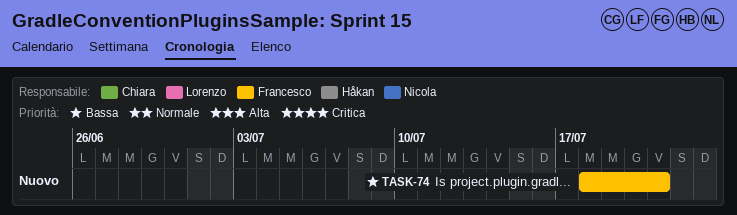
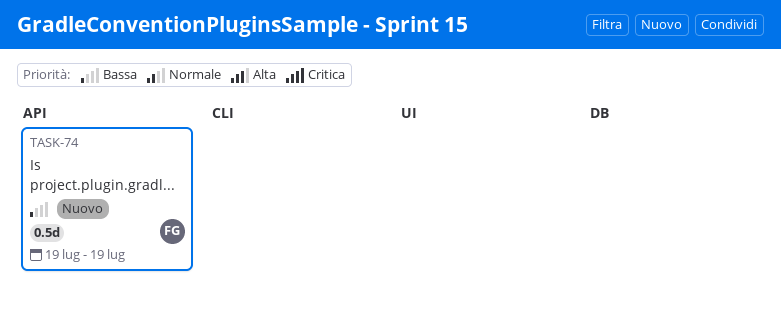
TASK-74, start: Jul 18 -> Jul 19
TASK-74, due: Jul 21 -> Jul 19

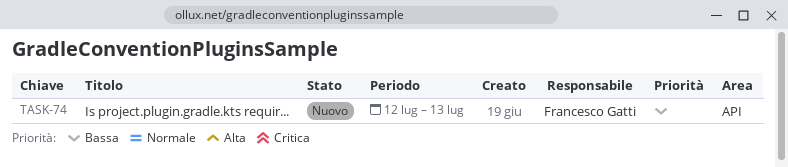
TASK-74, start: Jul 19 -> Jul 12
TASK-74, due: Jul 19 -> Jul 13

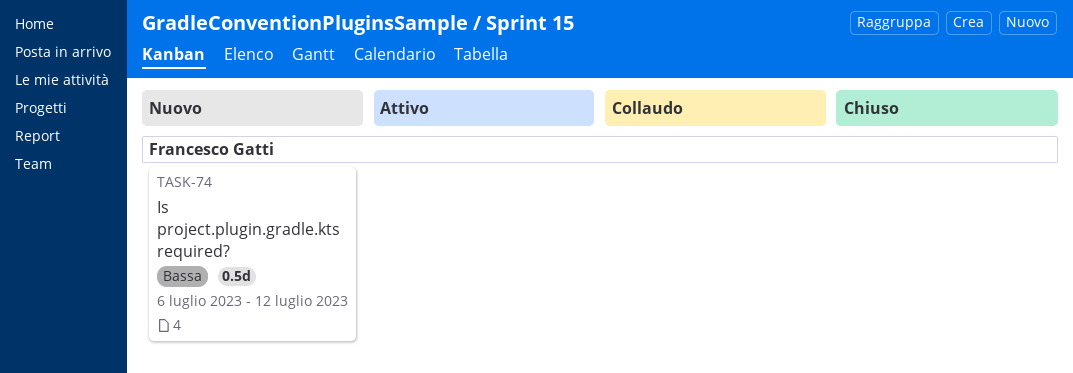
TASK-74, start: Jul 12 -> Jul 6
TASK-74, due: Jul 13 -> Jul 12

